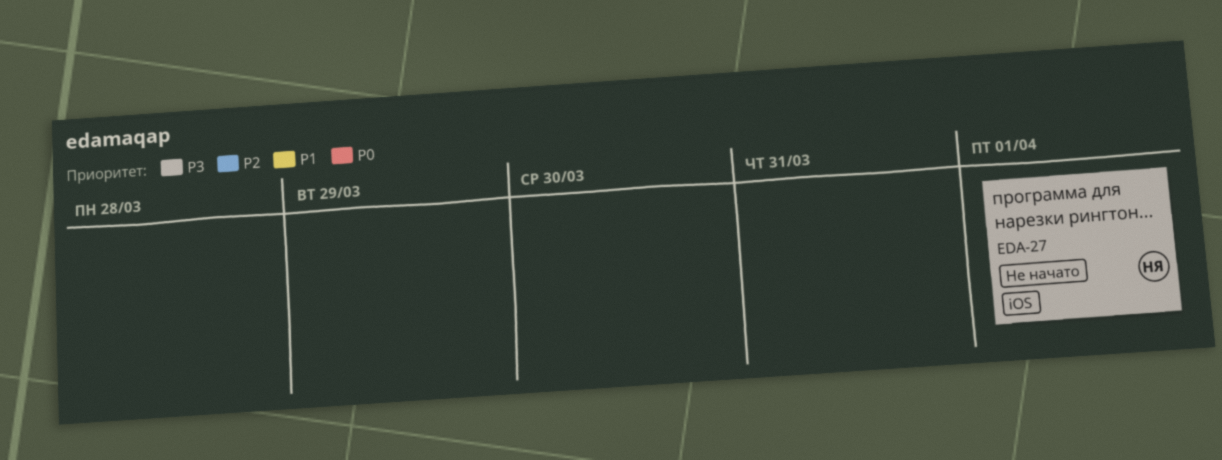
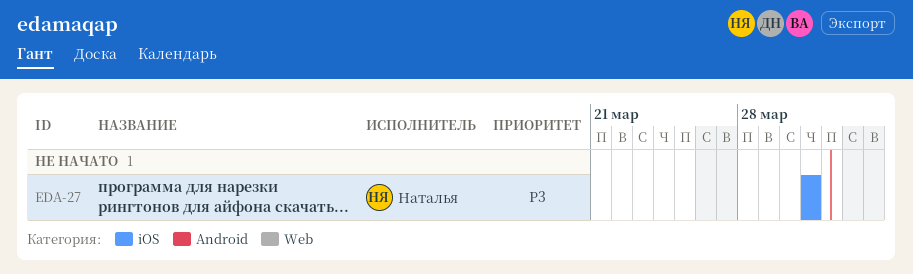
EDA-27, due: Apr 1 -> Mar 31

